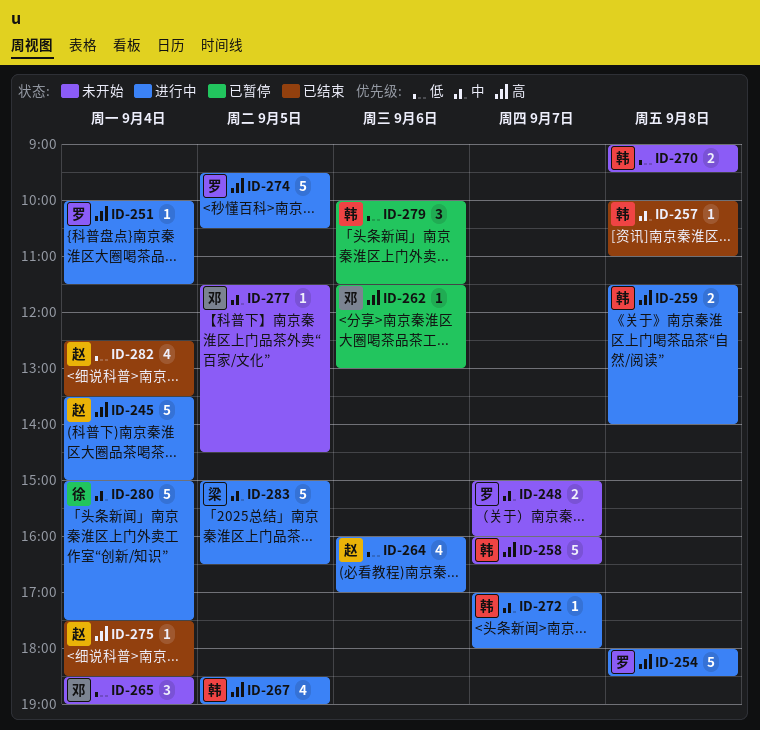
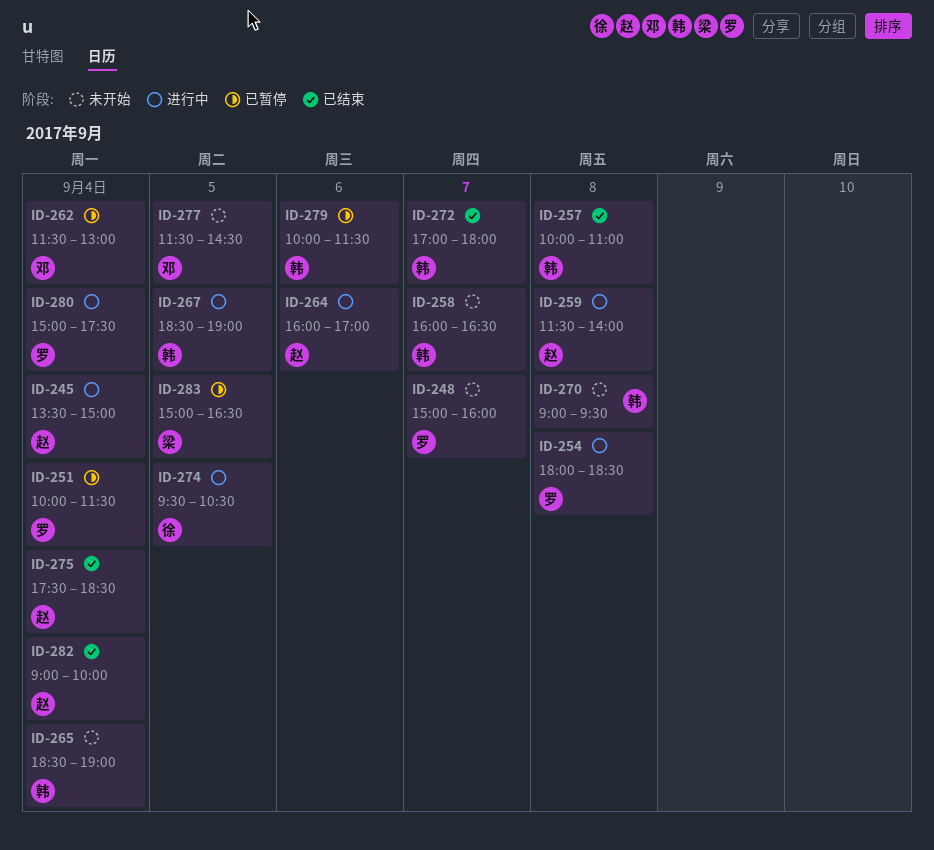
ID-251, status: 进行中 -> 已暂停
ID-259, owner: 韩 -> 赵
ID-262, day: Sep 6 -> Sep 4
ID-265, owner: 邓 -> 韩
ID-272, status: 进行中 -> 已结束
ID-274, owner: 罗 -> 徐
ID-280, owner: 徐 -> 罗
ID-282, begins: 12:30 -> 09:00
ID-282, ends: 13:30 -> 10:00
ID-283, status: 进行中 -> 已暂停

